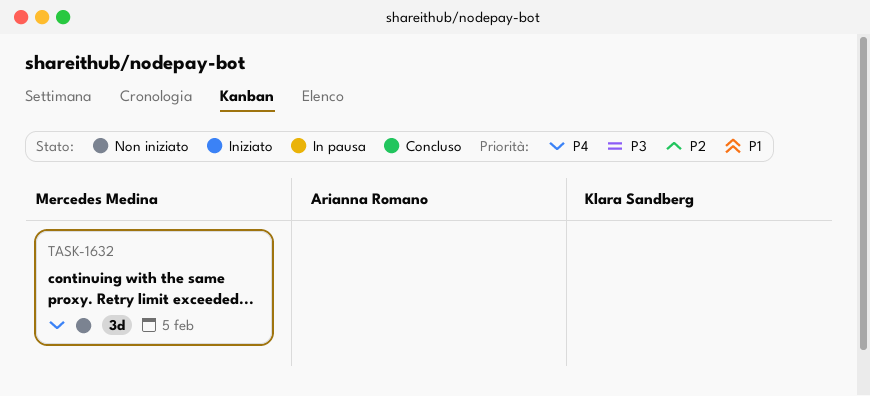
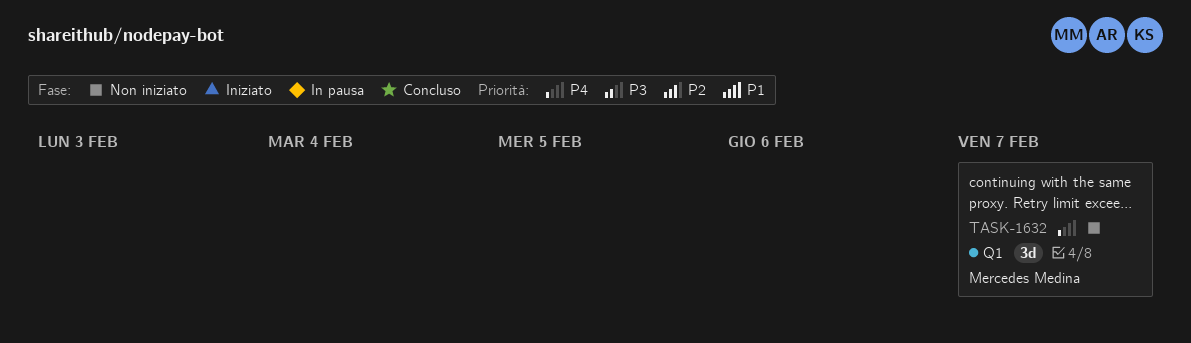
TASK-1632, due: Feb 5 -> Feb 7

